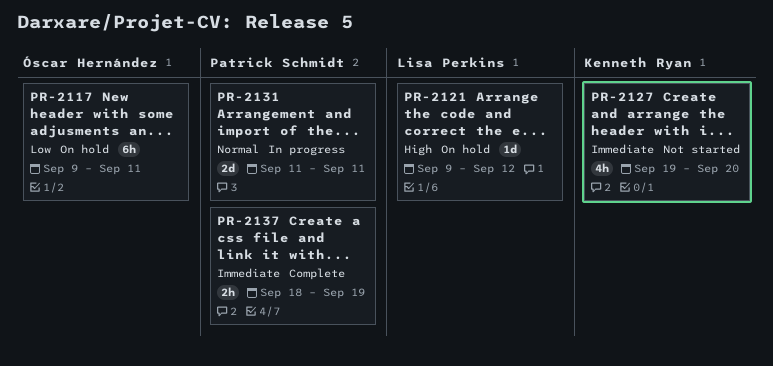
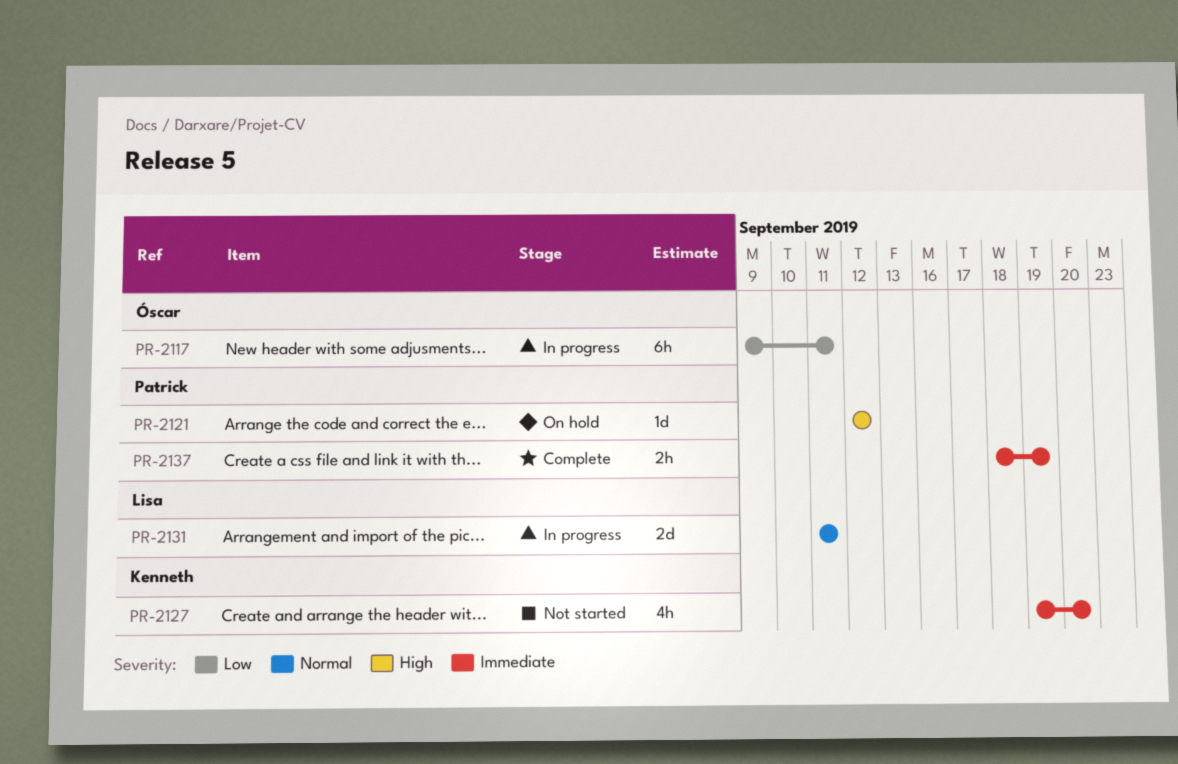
PR-2117, status: On hold -> In progress
PR-2121, owner: Lisa Perkins -> Patrick Schmidt
PR-2121, start: Sep 9 -> Sep 12
PR-2131, owner: Patrick Schmidt -> Lisa Perkins

